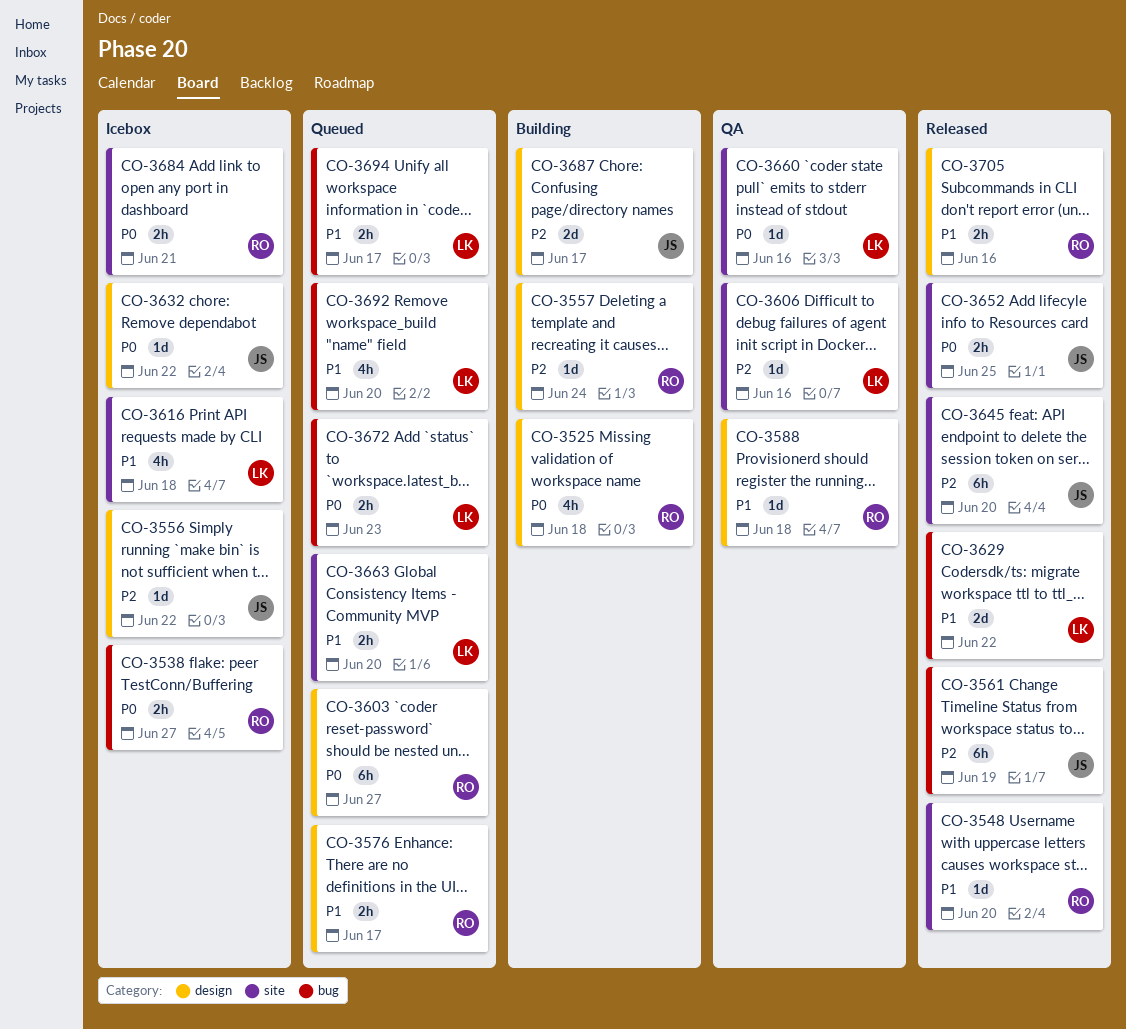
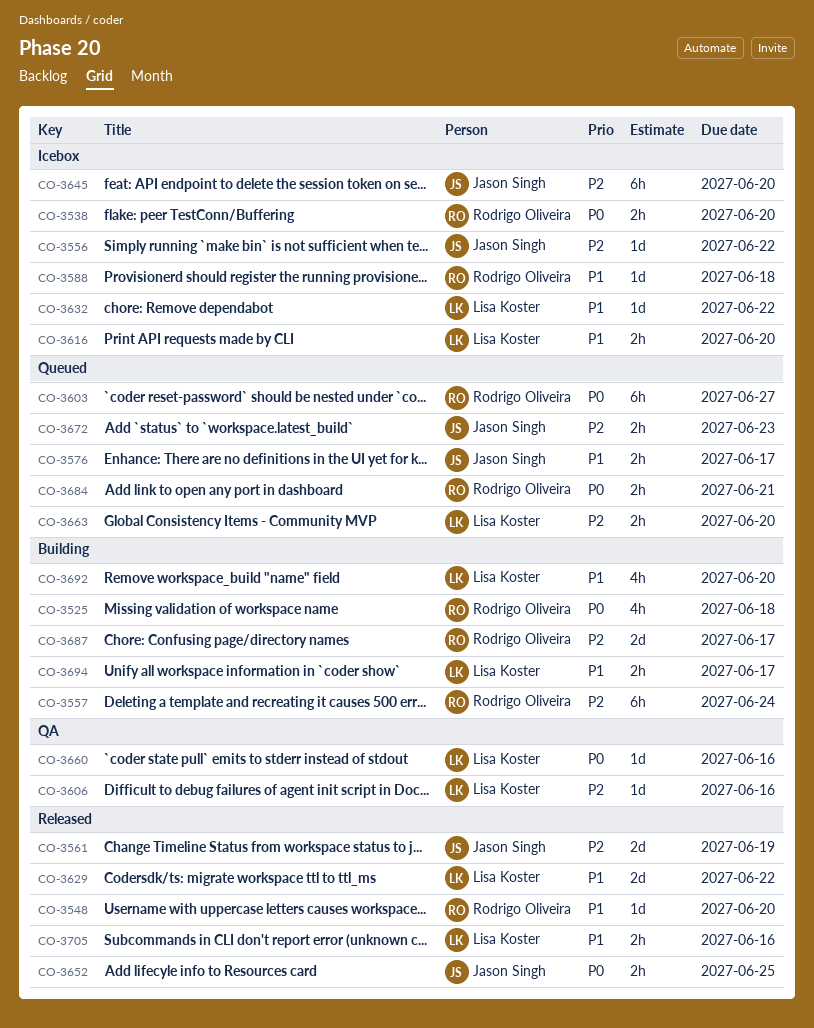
CO-3538, due: Jun 27 -> Jun 20
CO-3557, estimate: 1d -> 6h
CO-3561, estimate: 6h -> 2d
CO-3576, owner: Rodrigo Oliveira -> Jason Singh
CO-3588, status: QA -> Icebox
CO-3616, estimate: 4h -> 2h
CO-3616, due: Jun 18 -> Jun 20
CO-3632, owner: Jason Singh -> Lisa Koster
CO-3632, priority: P0 -> P1
CO-3645, status: Released -> Icebox
CO-3663, priority: P1 -> P2
CO-3672, owner: Lisa Koster -> Jason Singh
CO-3672, priority: P0 -> P2
CO-3684, status: Icebox -> Queued
CO-3687, owner: Jason Singh -> Rodrigo Oliveira
CO-3692, status: Queued -> Building
CO-3694, status: Queued -> Building
CO-3705, owner: Rodrigo Oliveira -> Lisa Koster

